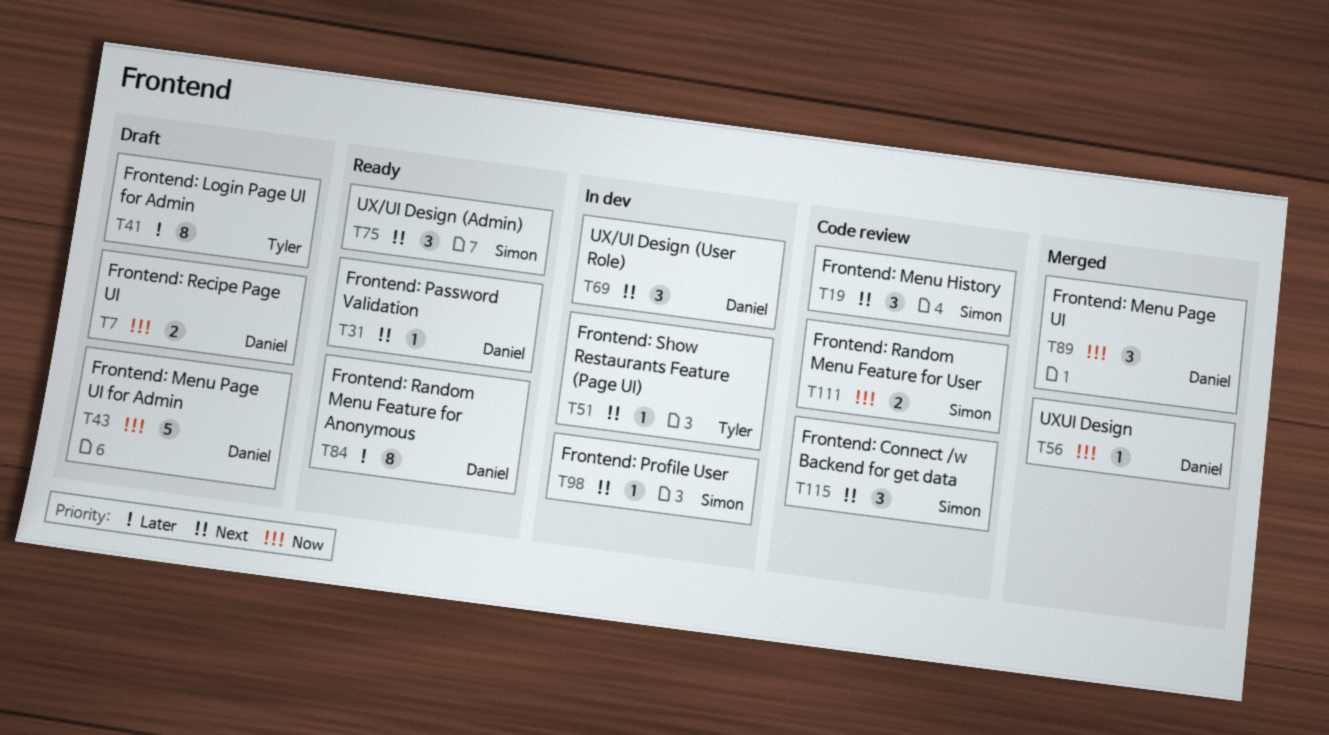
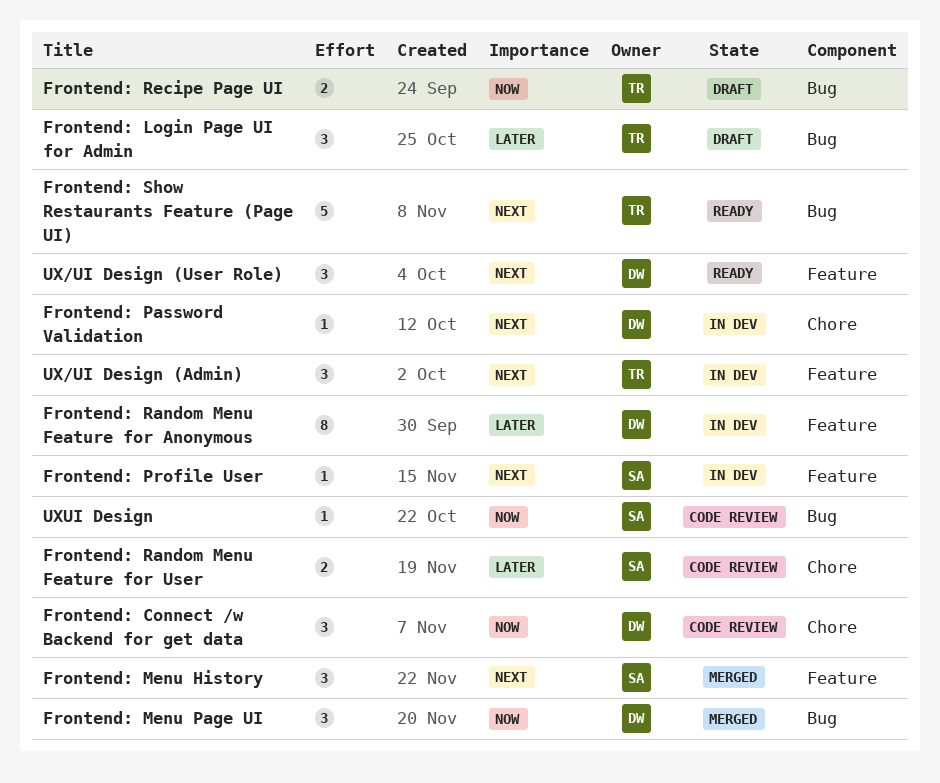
Frontend: Connect /w Backend for get data, owner: Simon -> Daniel
Frontend: Connect /w Backend for get data, priority: Next -> Now
Frontend: Login Page UI for Admin, estimate: 8 -> 3
Frontend: Menu History, status: Code review -> Merged
Frontend: Menu Page UI for Admin: present -> none
Frontend: Password Validation, status: Ready -> In dev
Frontend: Random Menu Feature for Anonymous, status: Ready -> In dev
Frontend: Random Menu Feature for User, priority: Now -> Later
Frontend: Recipe Page UI, owner: Daniel -> Tyler
Frontend: Show Restaurants Feature (Page UI), status: In dev -> Ready
Frontend: Show Restaurants Feature (Page UI), estimate: 1 -> 5
UX/UI Design (Admin), status: Ready -> In dev
UX/UI Design (Admin), owner: Simon -> Tyler
UX/UI Design (User Role), status: In dev -> Ready
UXUI Design, status: Merged -> Code review
UXUI Design, owner: Daniel -> Simon

